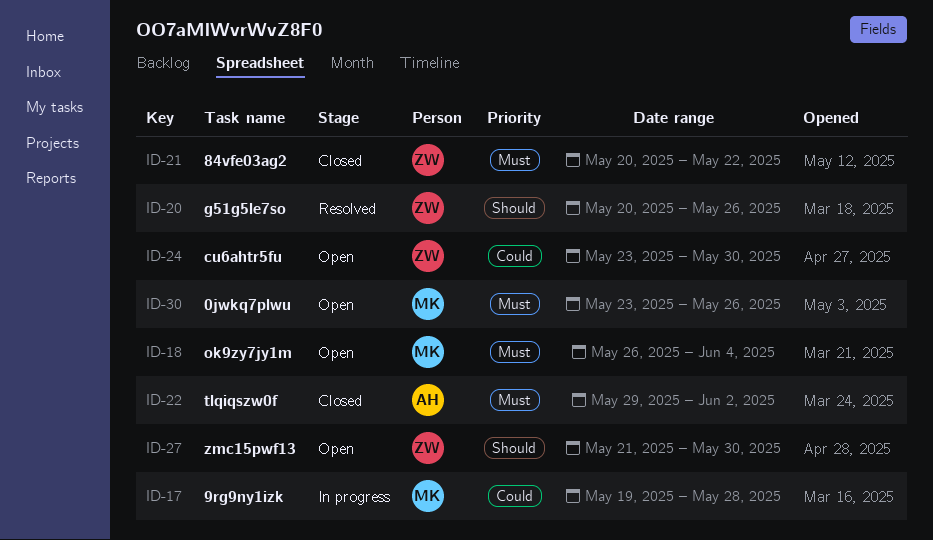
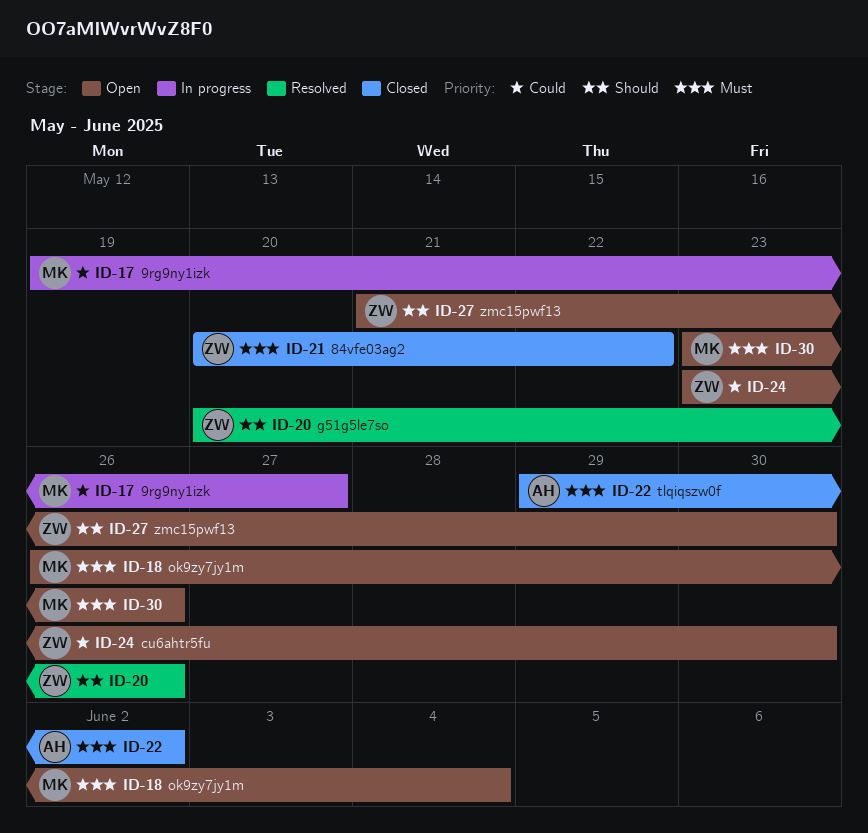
ID-17, due: May 28 -> May 27

